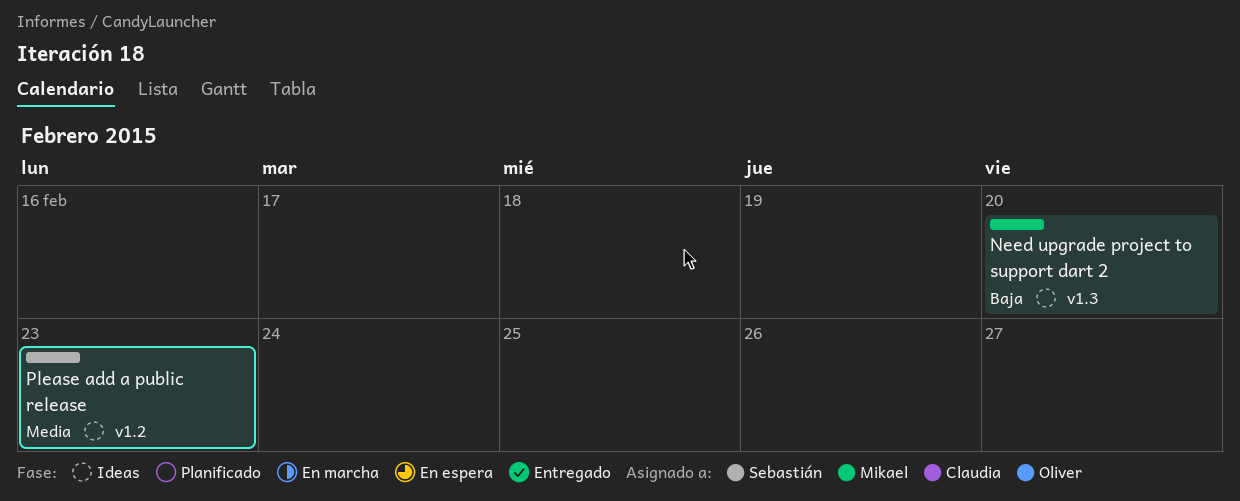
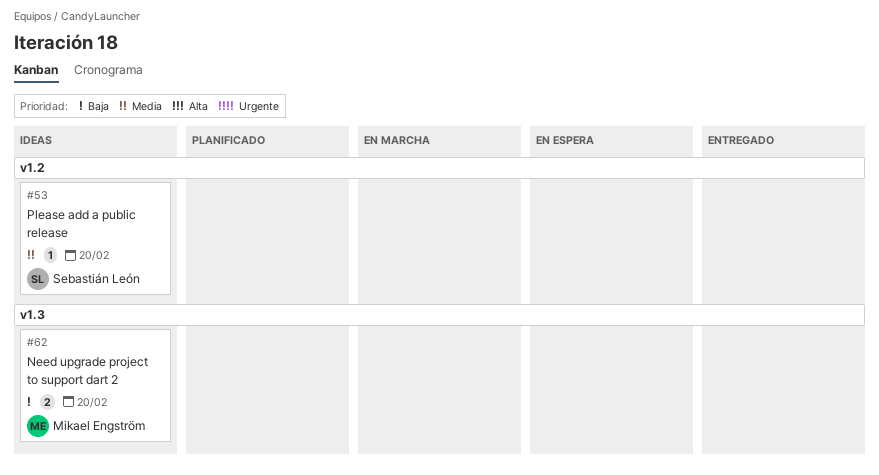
Please add a public release, due: Feb 23 -> Feb 20

